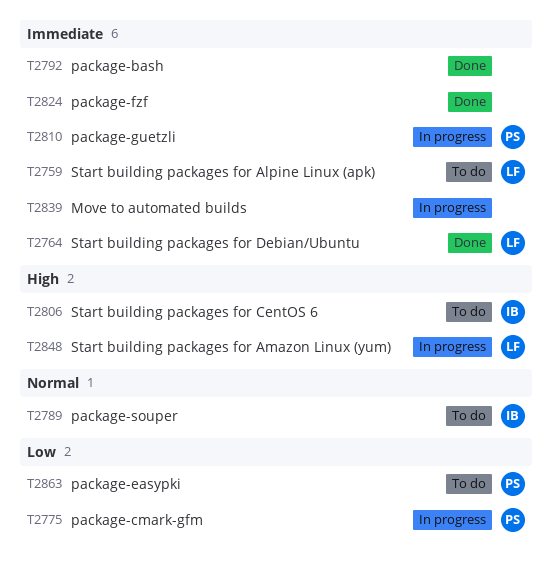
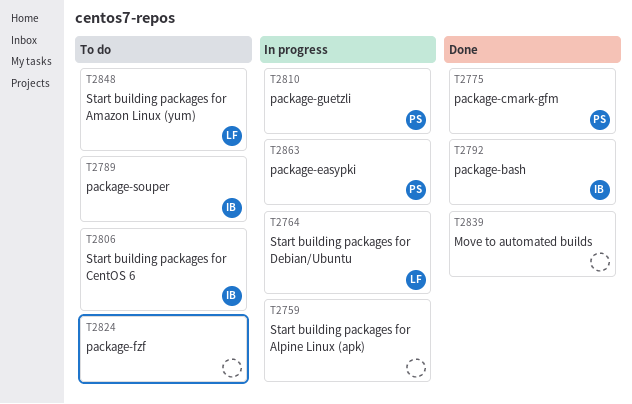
T2759, status: To do -> In progress
T2759, owner: LF -> none
T2764, status: Done -> In progress
T2775, status: In progress -> Done
T2792, owner: none -> IB
T2824, status: Done -> To do
T2839, status: In progress -> Done
T2848, status: In progress -> To do
T2863, status: To do -> In progress

